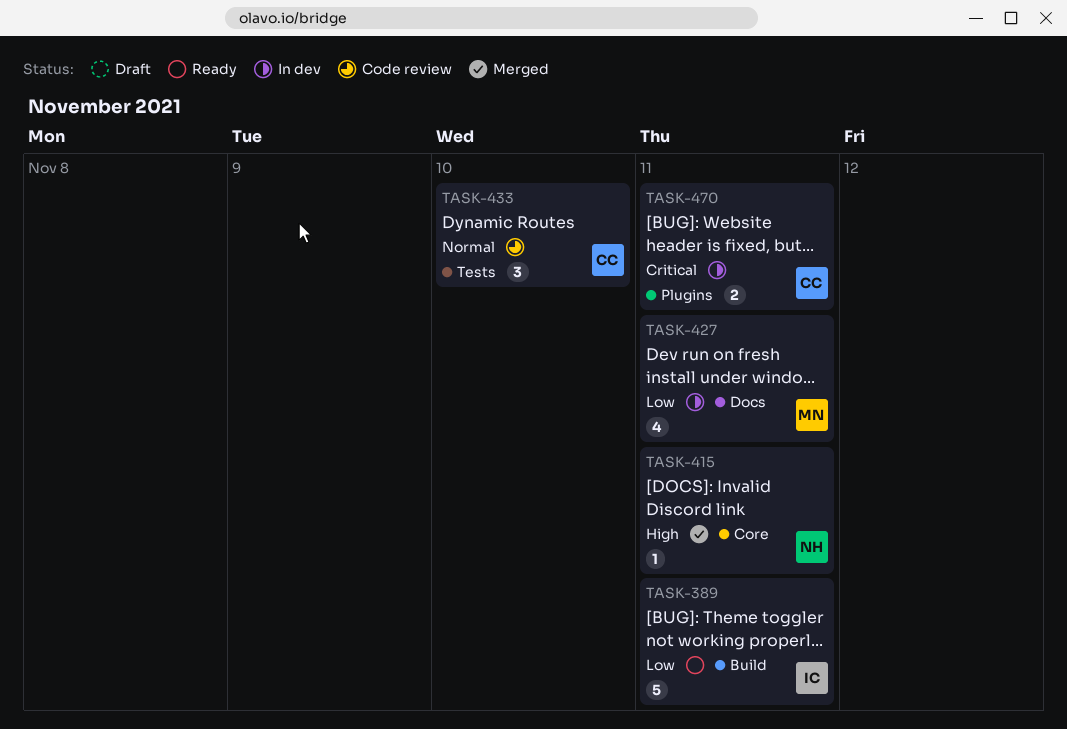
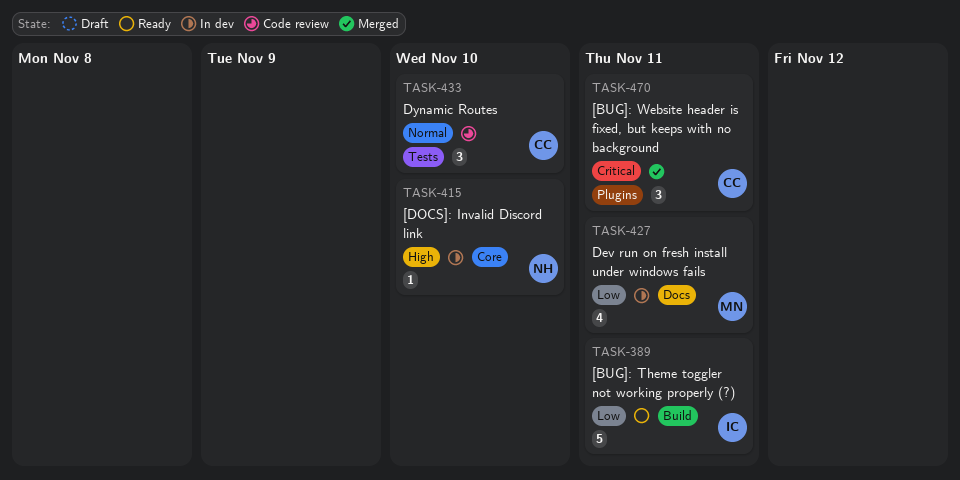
TASK-415, status: Merged -> In dev
TASK-415, due: Nov 11 -> Nov 10
TASK-470, status: In dev -> Merged
TASK-470, estimate: 2 -> 3

